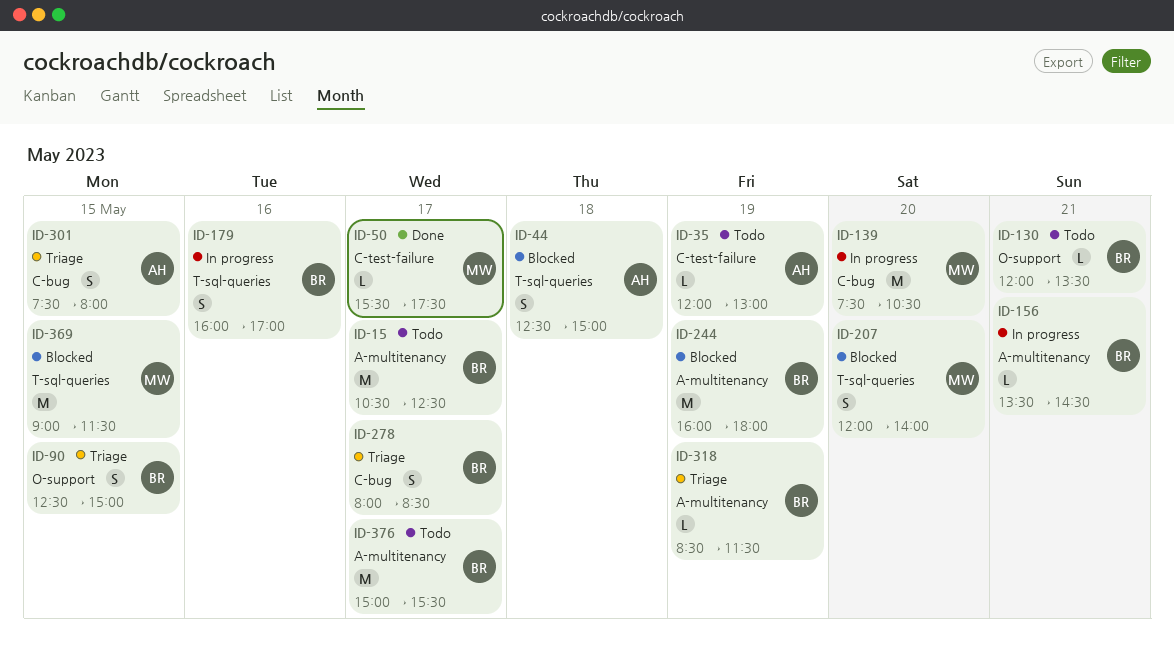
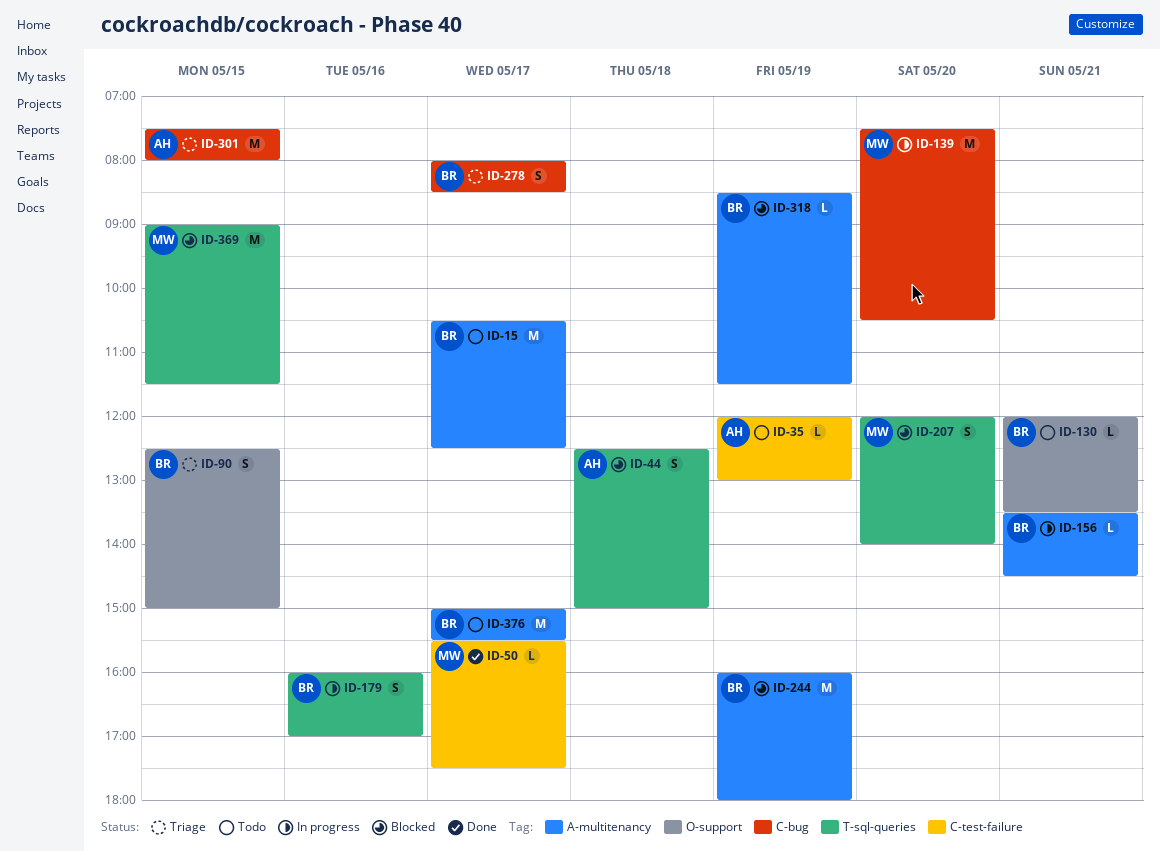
ID-301, estimate: S -> M
ID-318, status: Triage -> Blocked

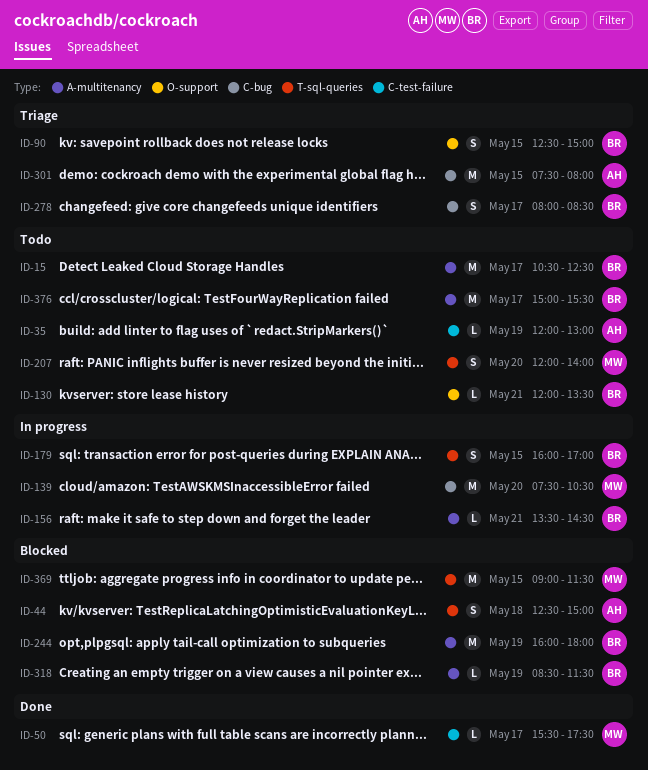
ID-179, day: May 16 -> May 15
ID-207, status: Blocked -> Todo

